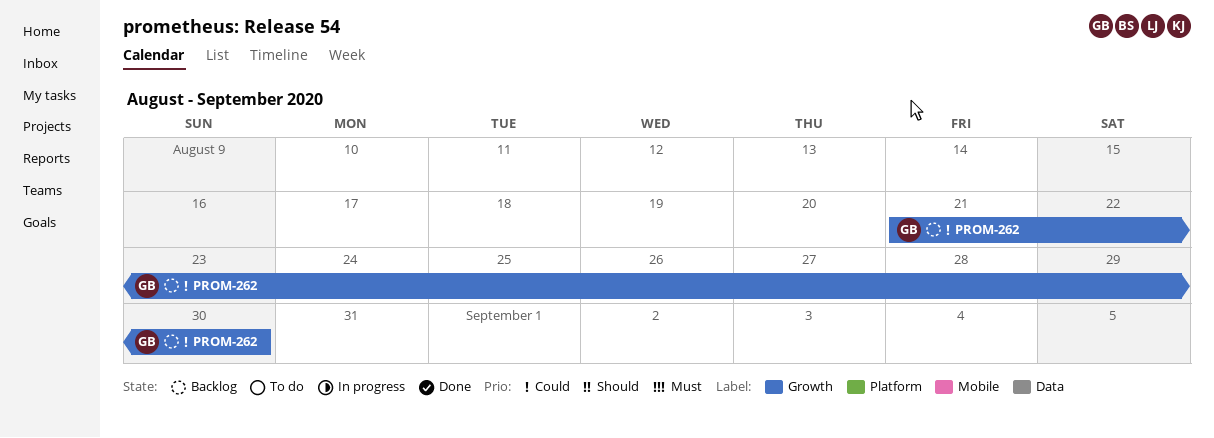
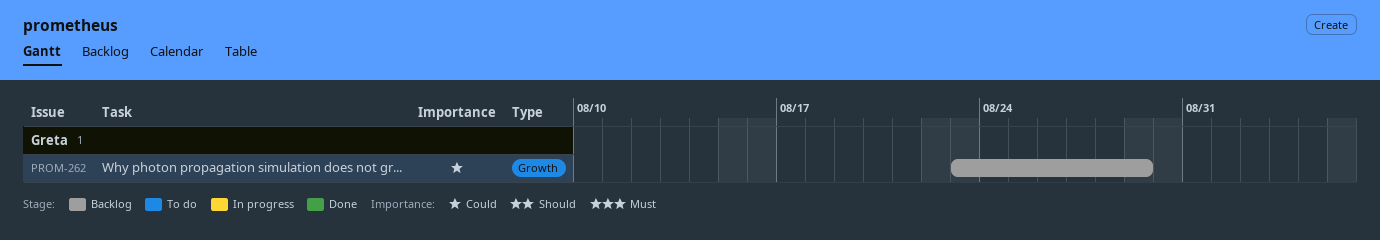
PROM-262, start: Aug 21 -> Aug 23
PROM-262, due: Aug 30 -> Aug 29

